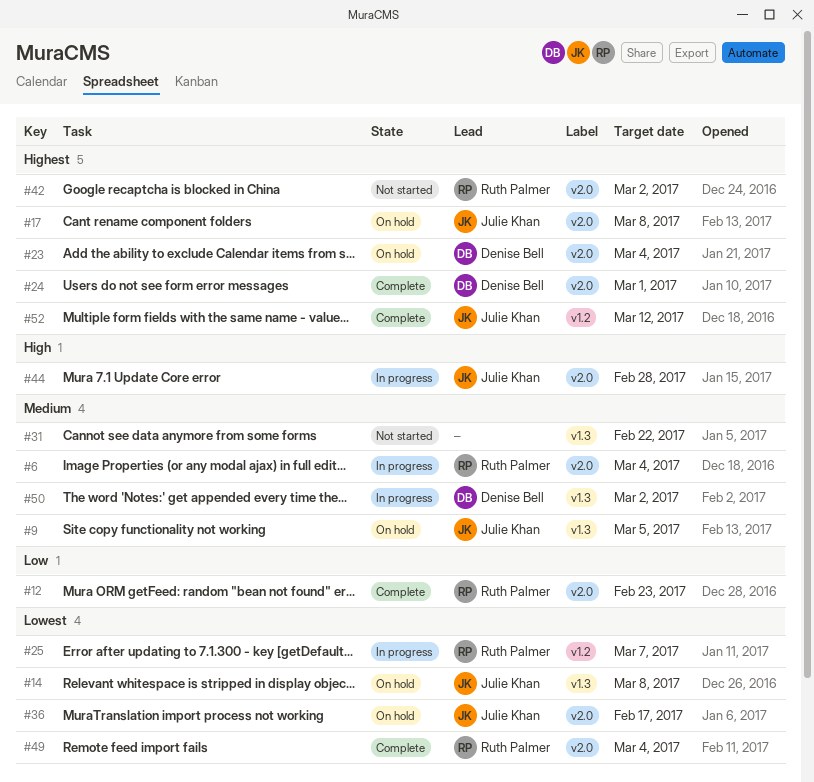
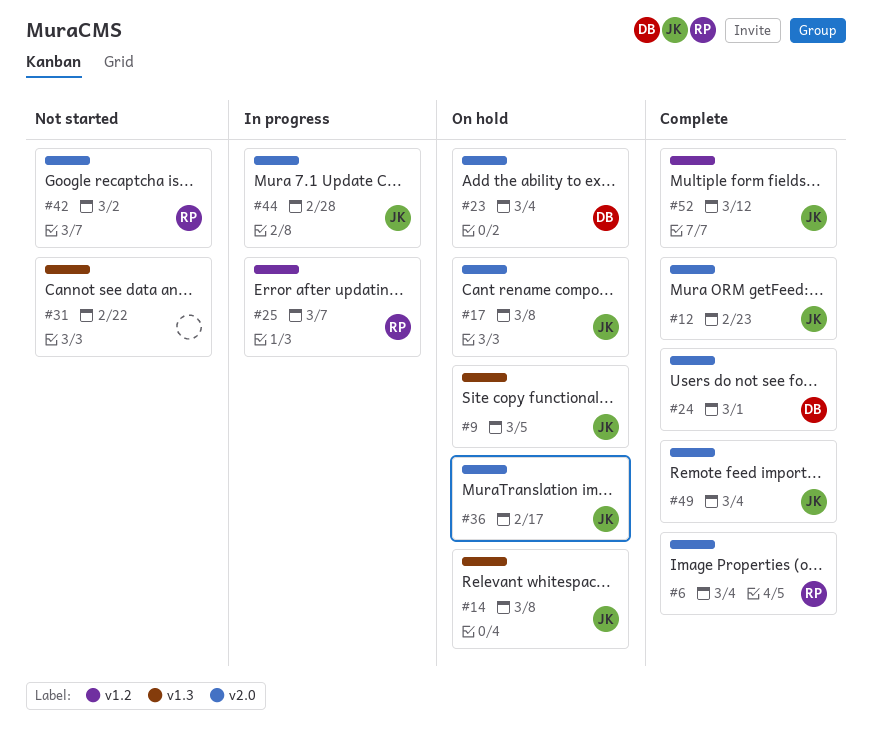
#6, status: In progress -> Complete
#12, owner: Ruth Palmer -> Julie Khan
#49, owner: Ruth Palmer -> Julie Khan
#50: present -> none

